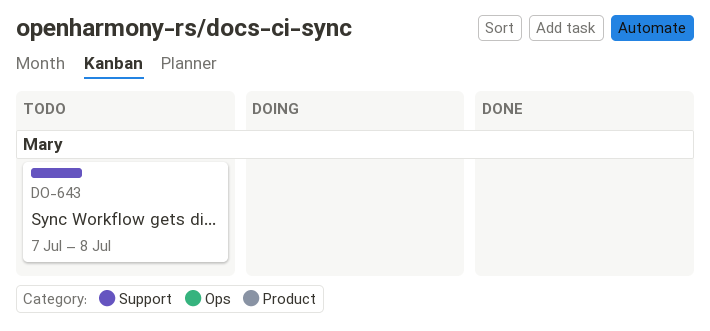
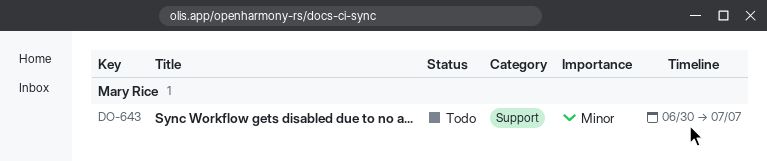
DO-643, start: Jul 7 -> Jun 30
DO-643, due: Jul 8 -> Jul 7

